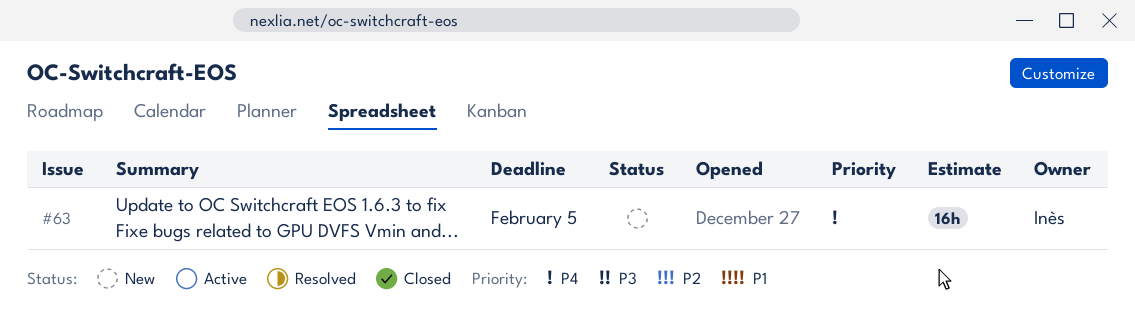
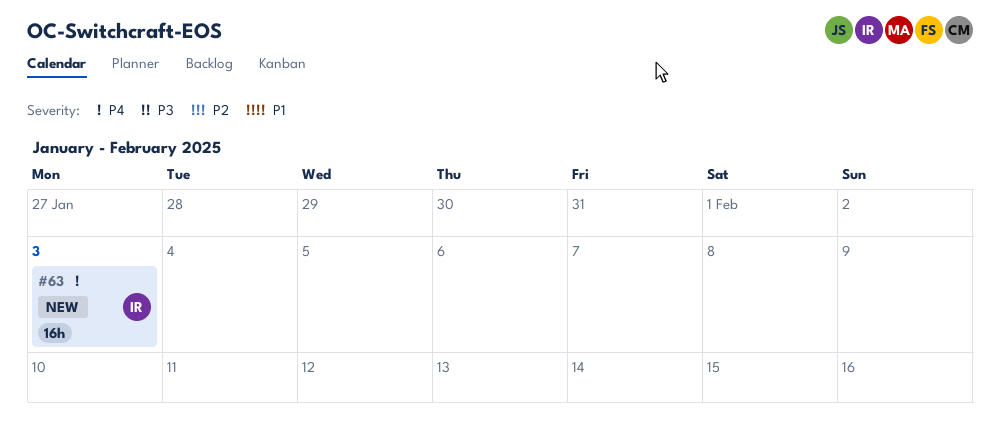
#63, due: Feb 5 -> Feb 3

